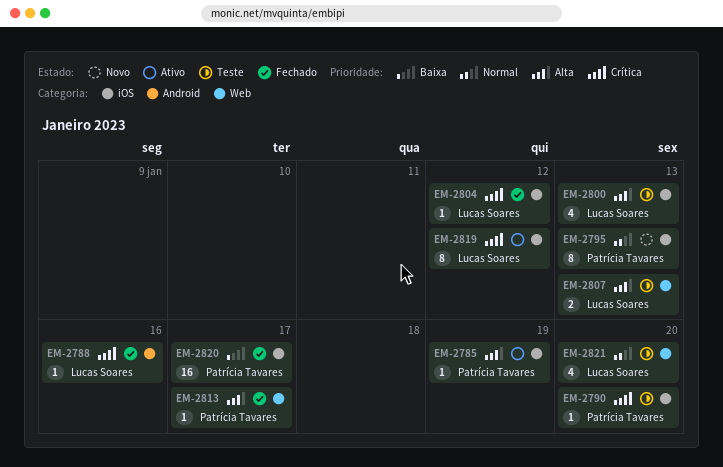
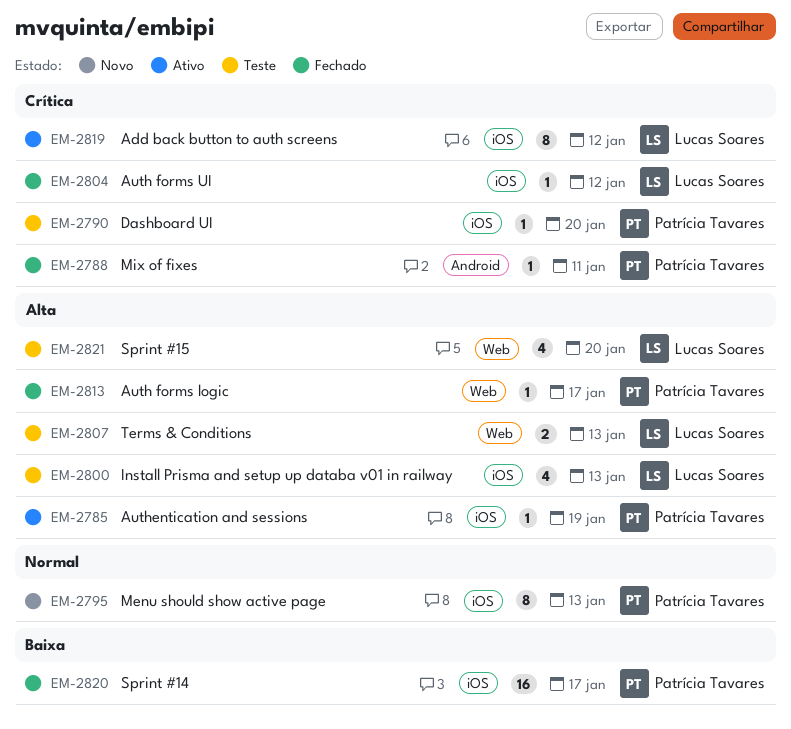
EM-2788, owner: Lucas Soares -> Patrícia Tavares
EM-2788, due: Jan 16 -> Jan 11
EM-2821, priority: Normal -> Alta

